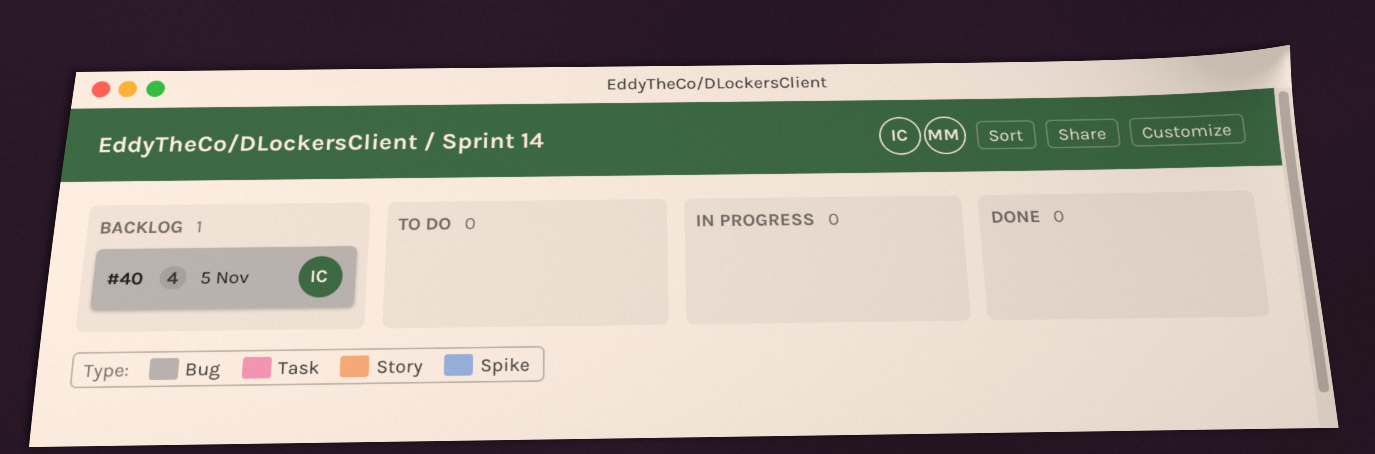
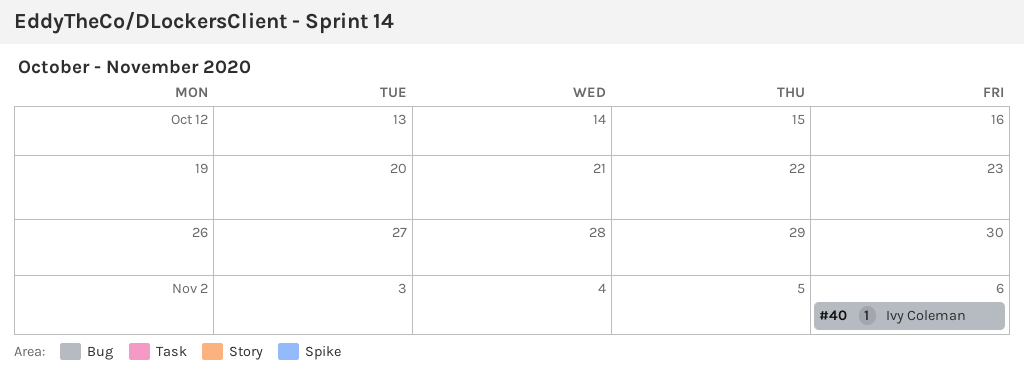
#40, estimate: 4 -> 1
#40, due: Nov 5 -> Nov 6

